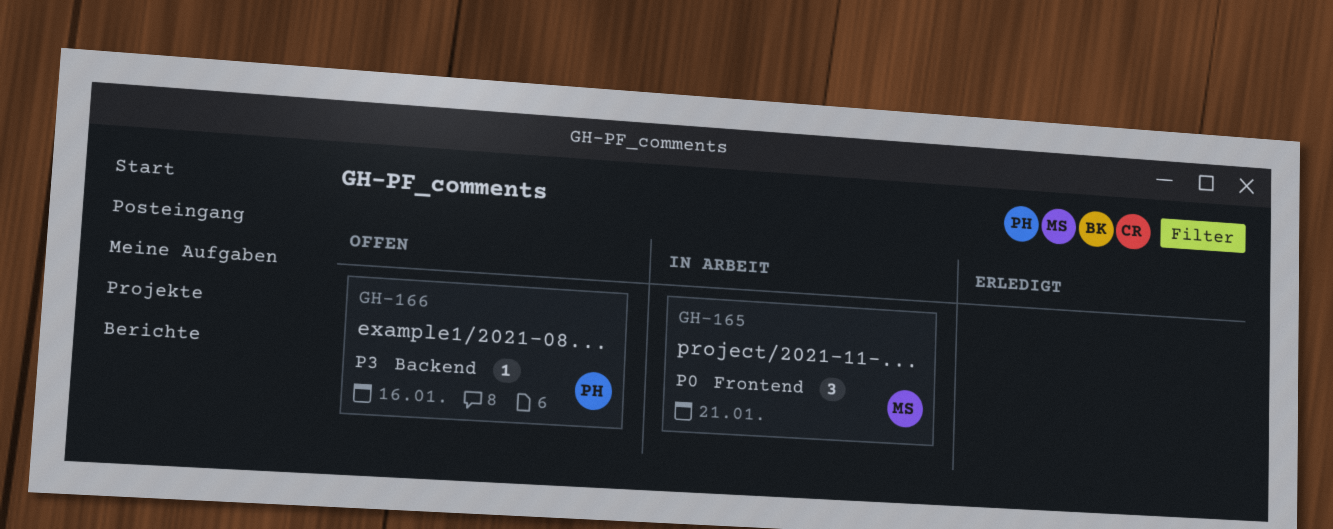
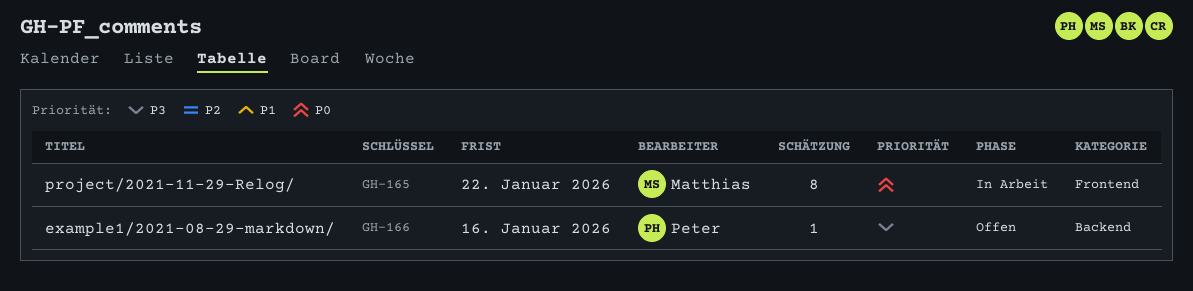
GH-165, estimate: 3 -> 8
GH-165, due: Jan 21 -> Jan 22

